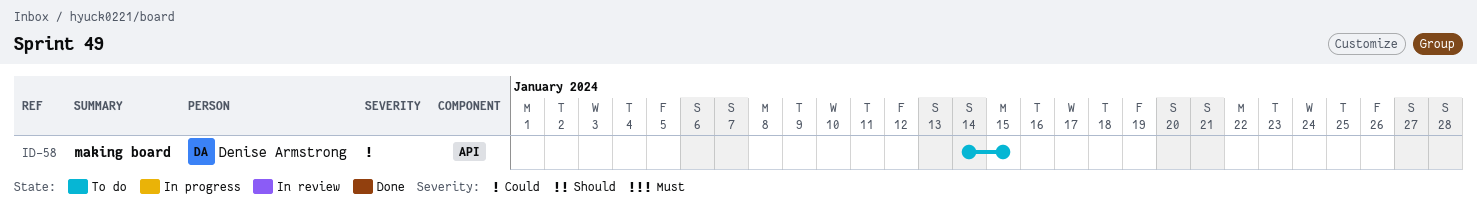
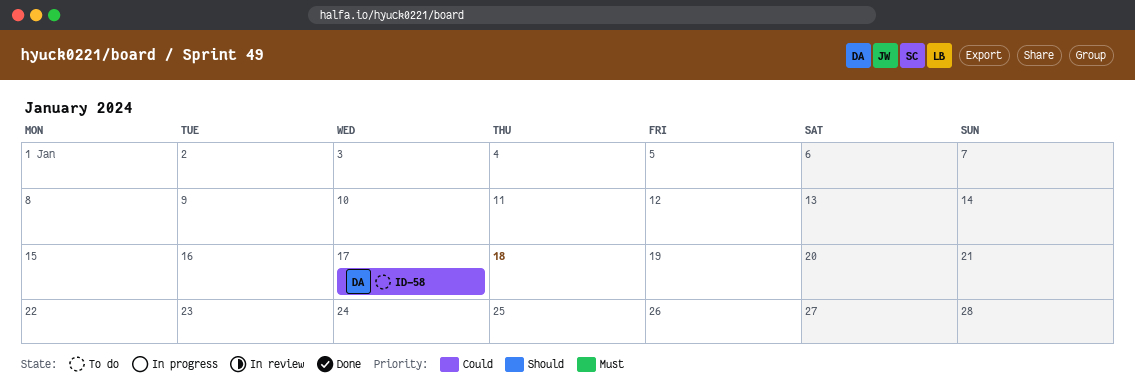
ID-58, start: Jan 14 -> Jan 17
ID-58, due: Jan 15 -> Jan 17

